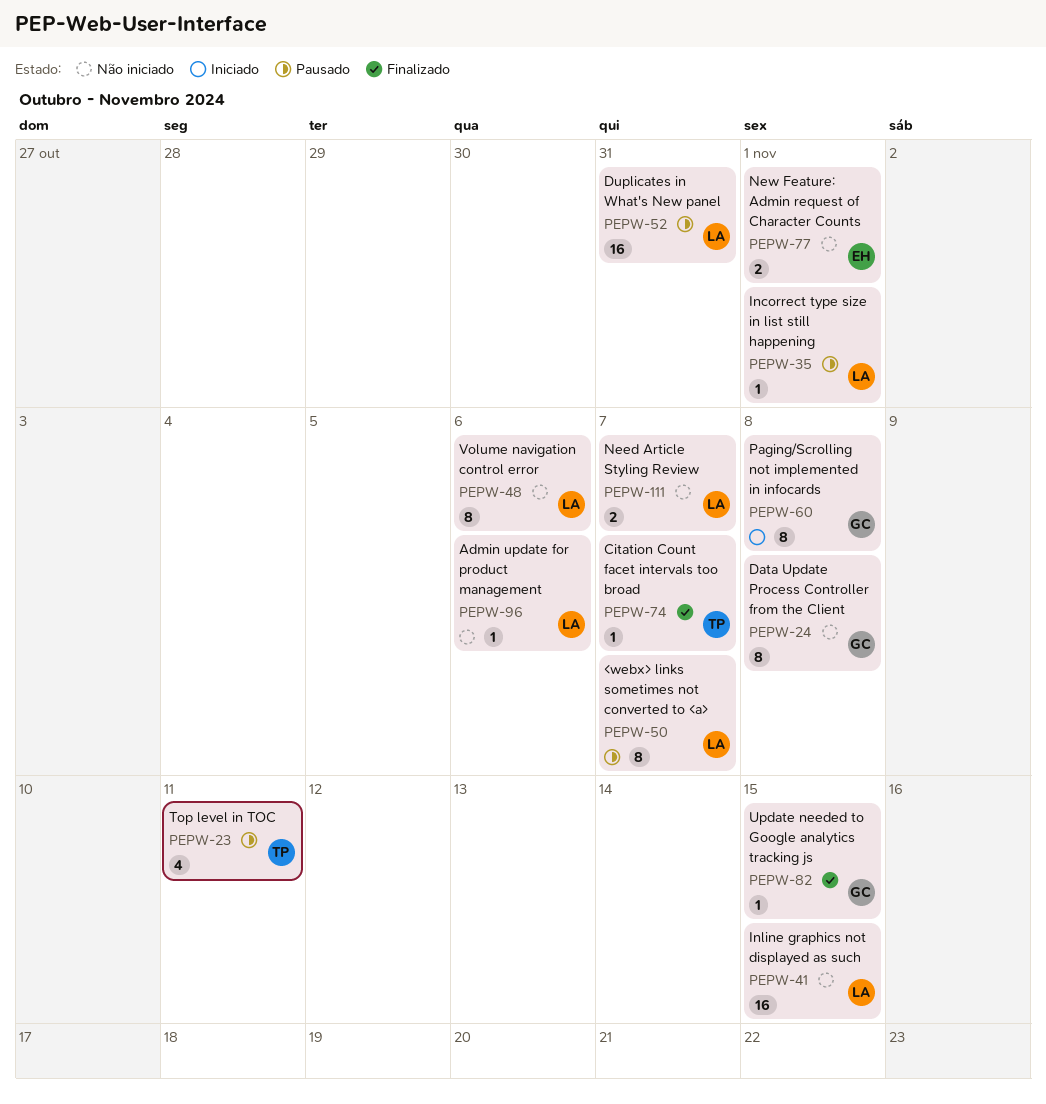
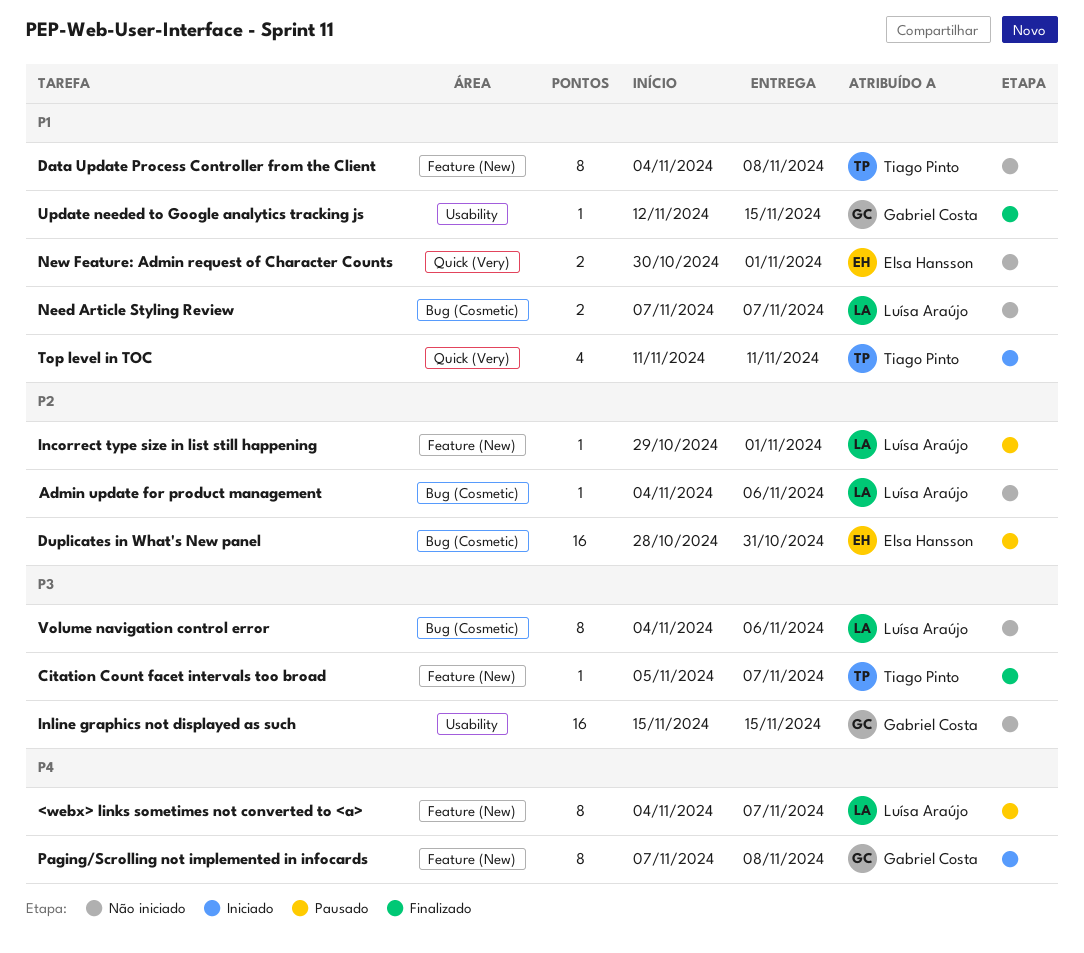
Data Update Process Controller from the Client, owner: Gabriel Costa -> Tiago Pinto
Duplicates in What's New panel, owner: Luísa Araújo -> Elsa Hansson
Inline graphics not displayed as such, owner: Luísa Araújo -> Gabriel Costa
Top level in TOC, status: Pausado -> Iniciado

